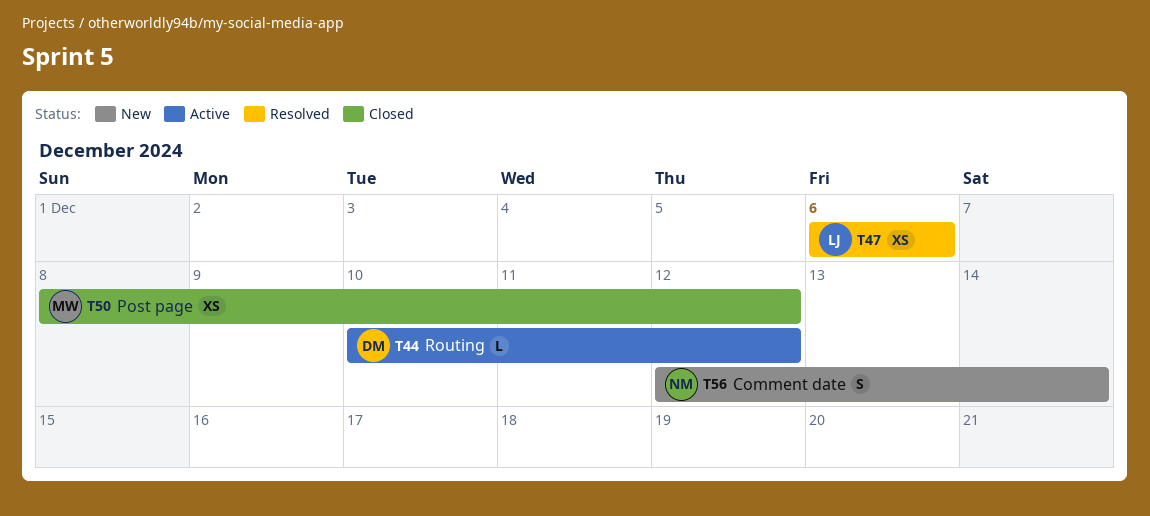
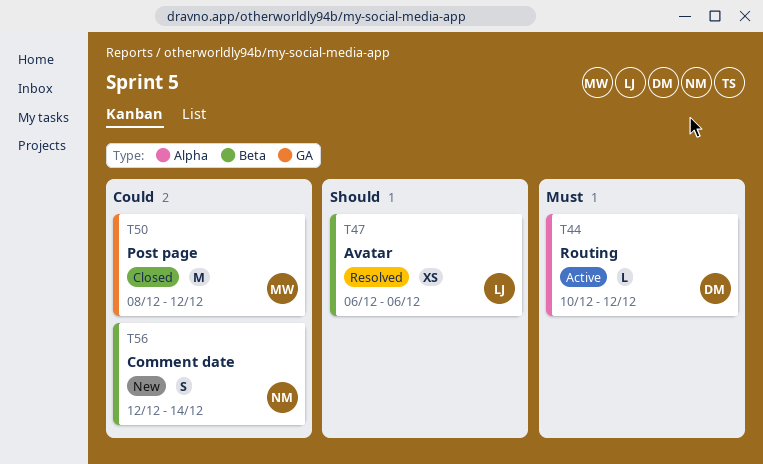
T50, estimate: XS -> M

